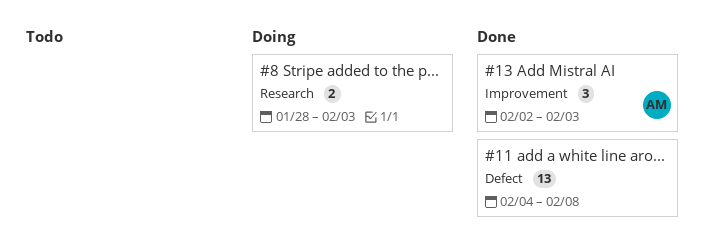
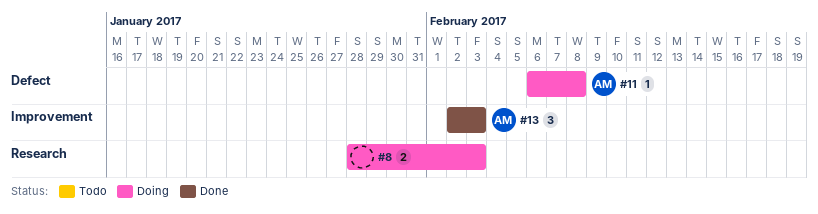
#11, status: Done -> Doing
#11, owner: none -> AM
#11, estimate: 13 -> 1
#11, start: Feb 4 -> Feb 6

